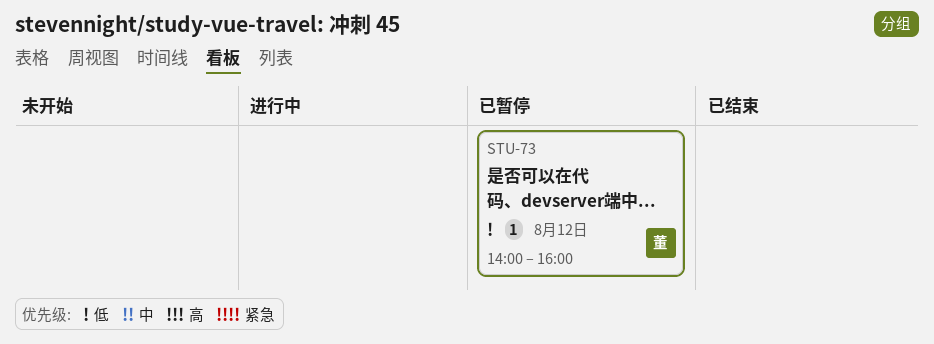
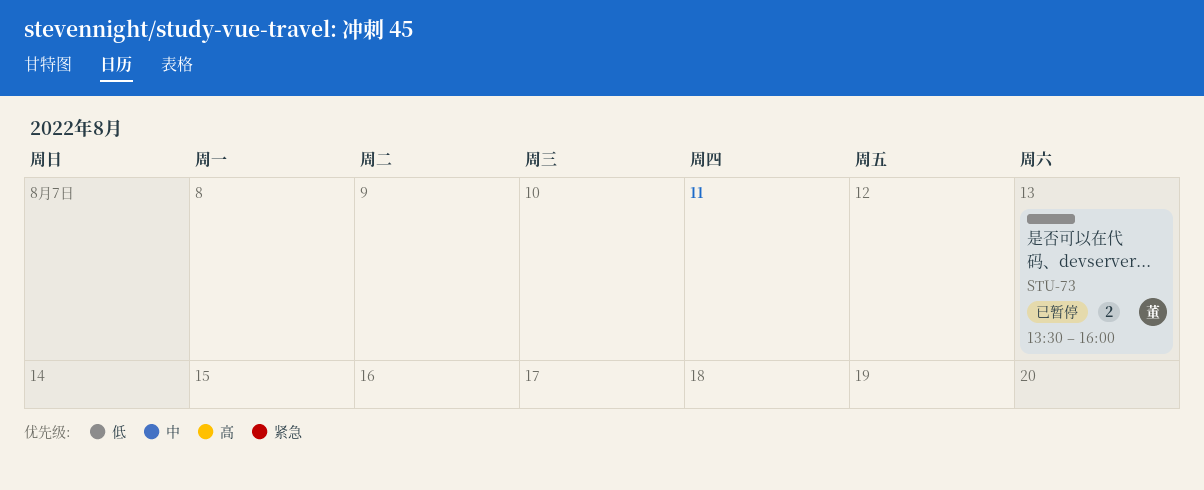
STU-73, estimate: 1 -> 2
STU-73, day: Aug 12 -> Aug 13
STU-73, begins: 14:00 -> 13:30

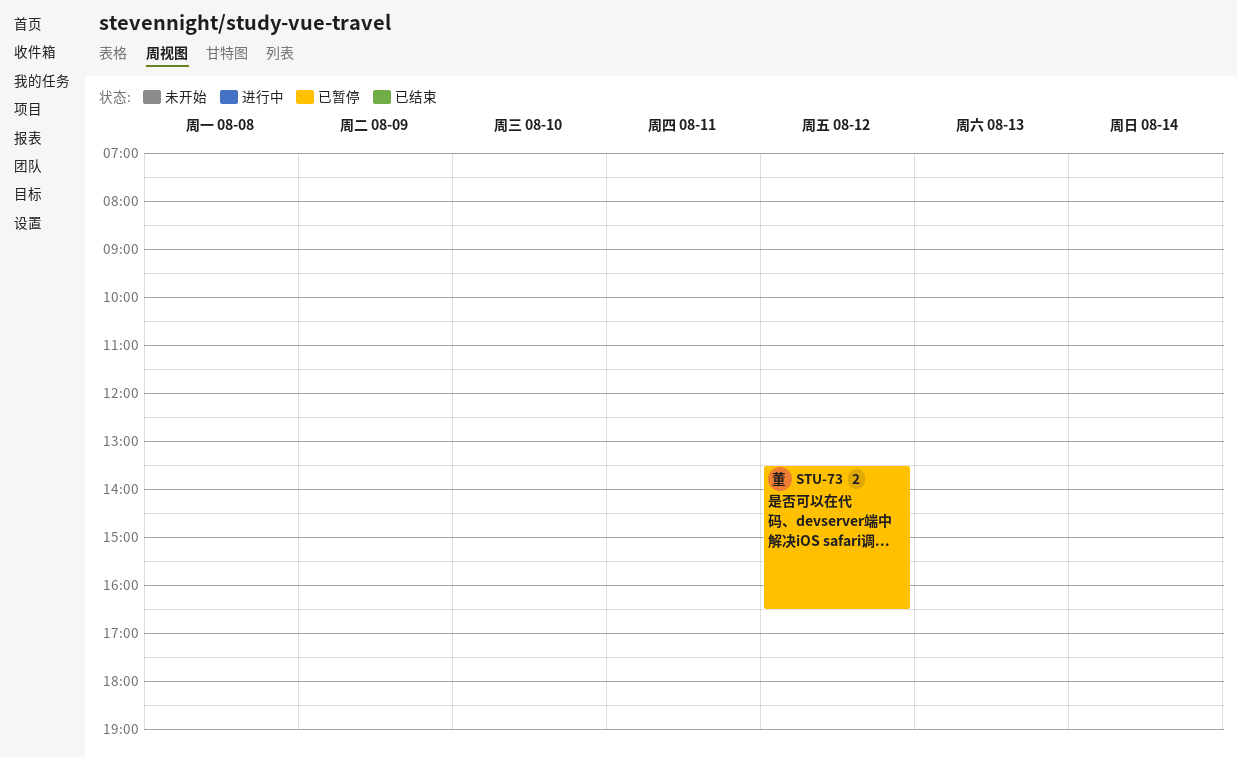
STU-73, day: Aug 13 -> Aug 12
STU-73, ends: 16:00 -> 16:30

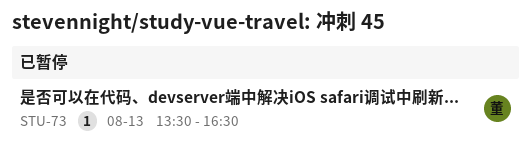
STU-73, estimate: 2 -> 1
STU-73, day: Aug 12 -> Aug 13

